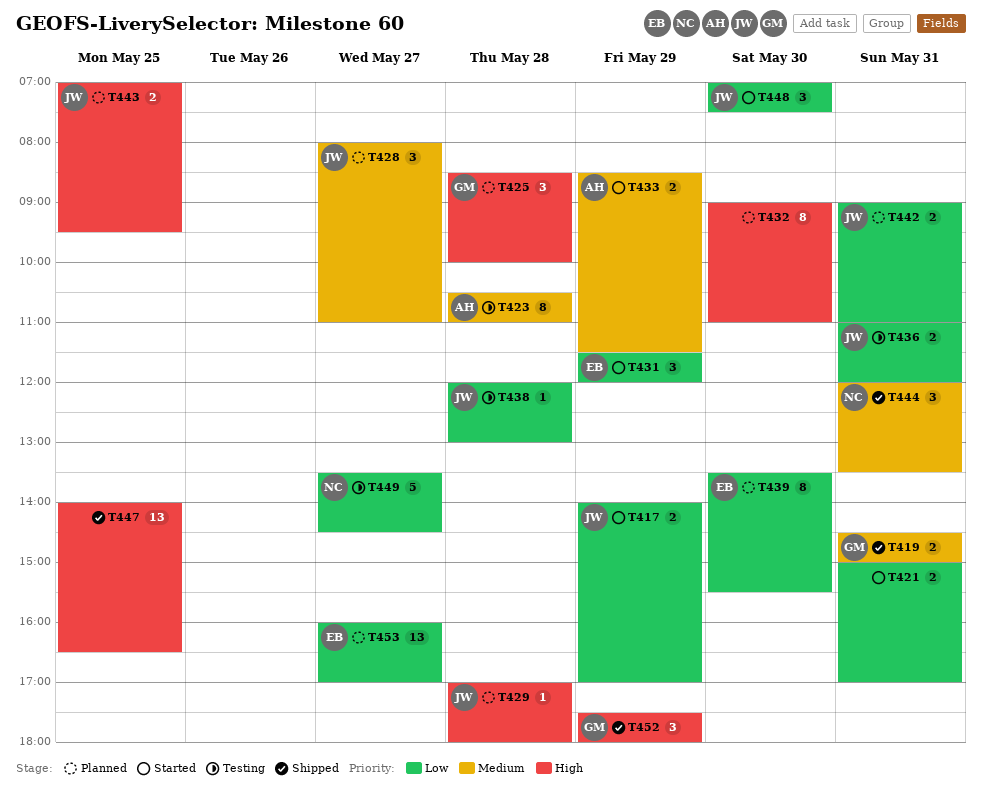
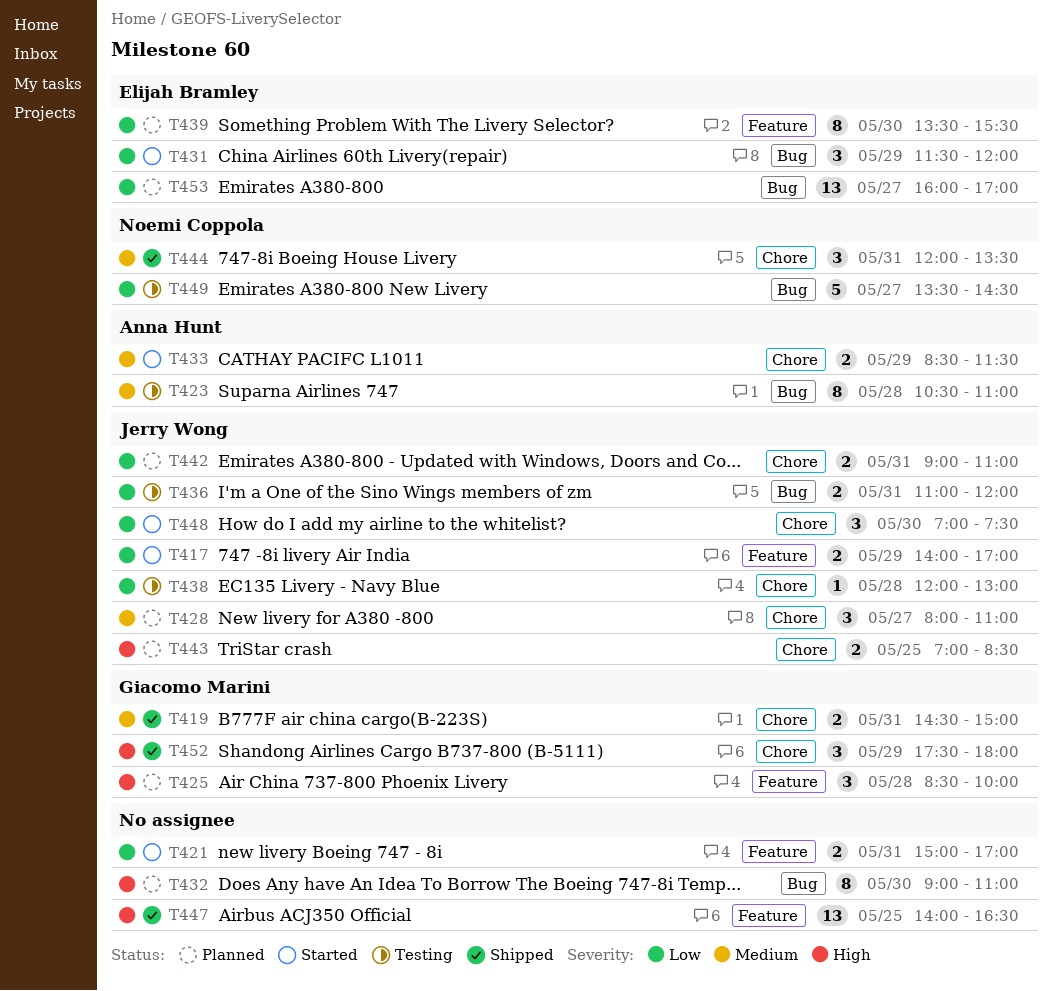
T429: present -> none
T443, ends: 09:30 -> 08:30

